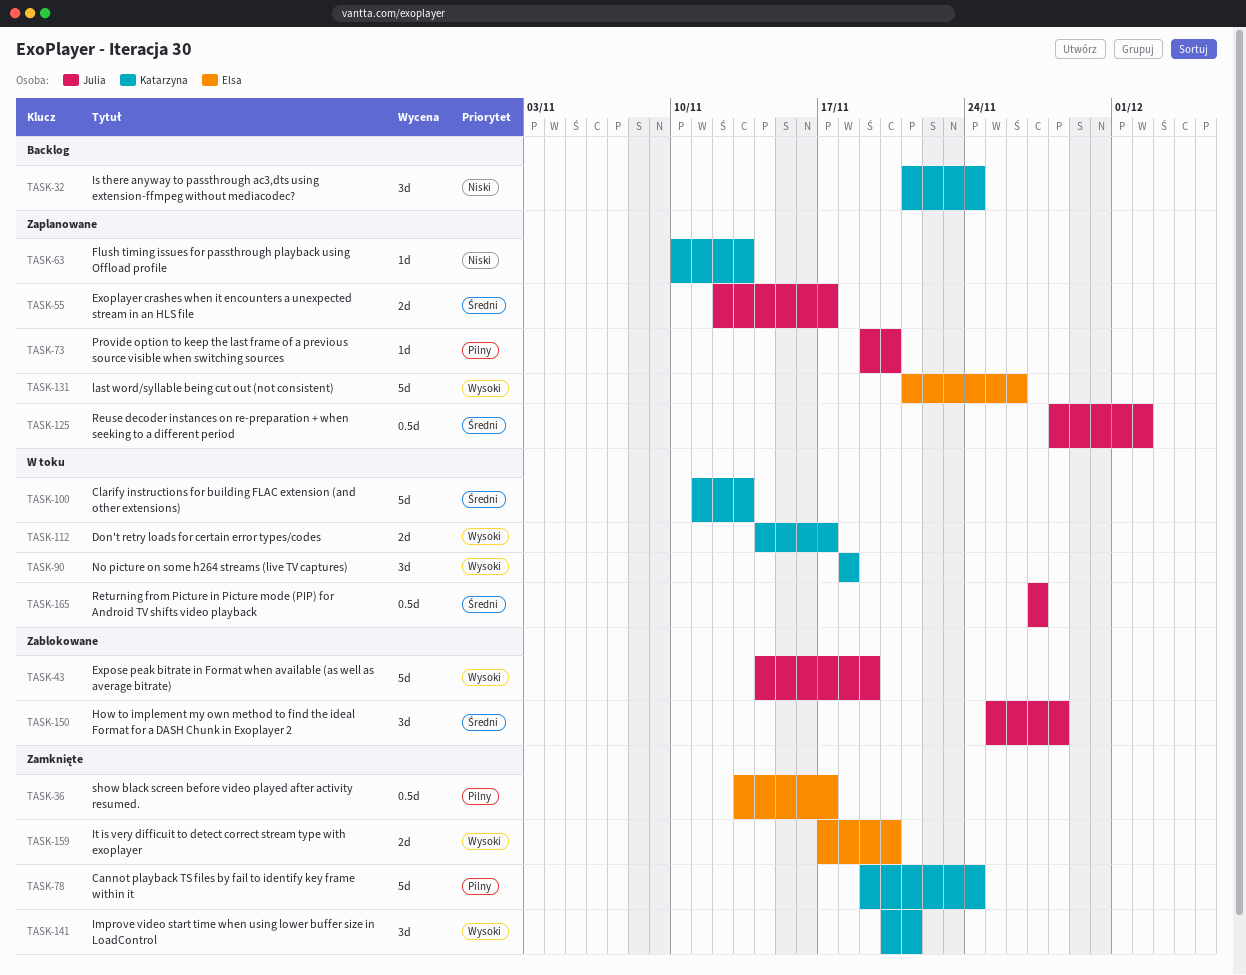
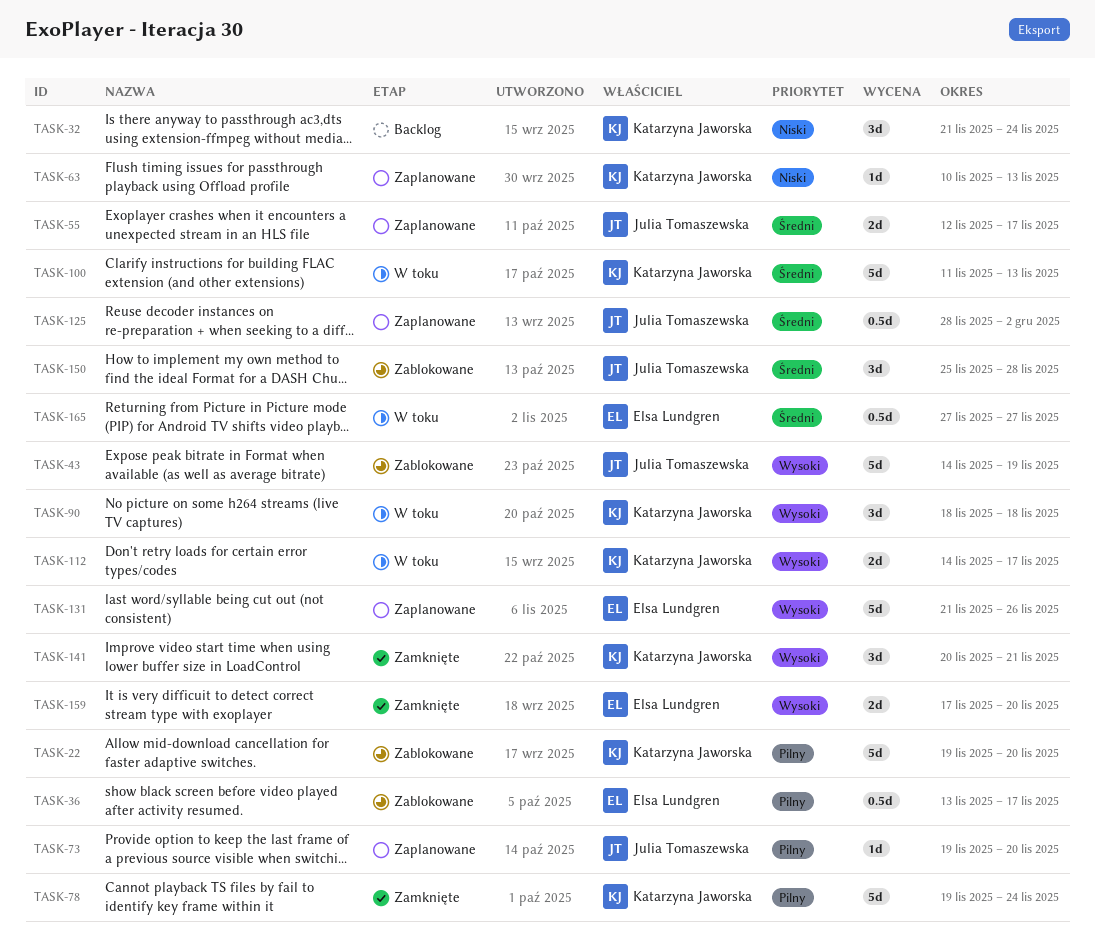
TASK-22: none -> present
TASK-36, status: Zamknięte -> Zablokowane
TASK-165, owner: Julia Tomaszewska -> Elsa Lundgren

